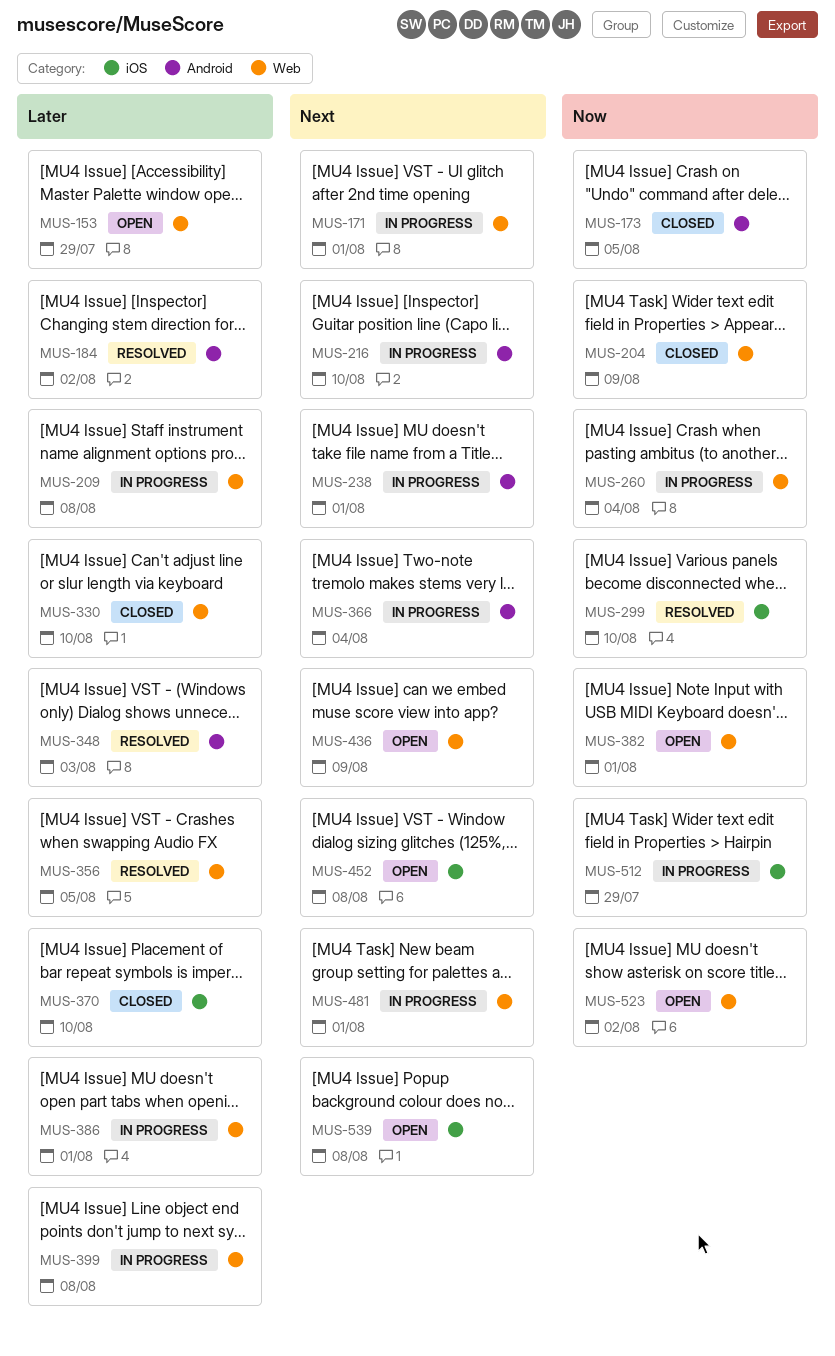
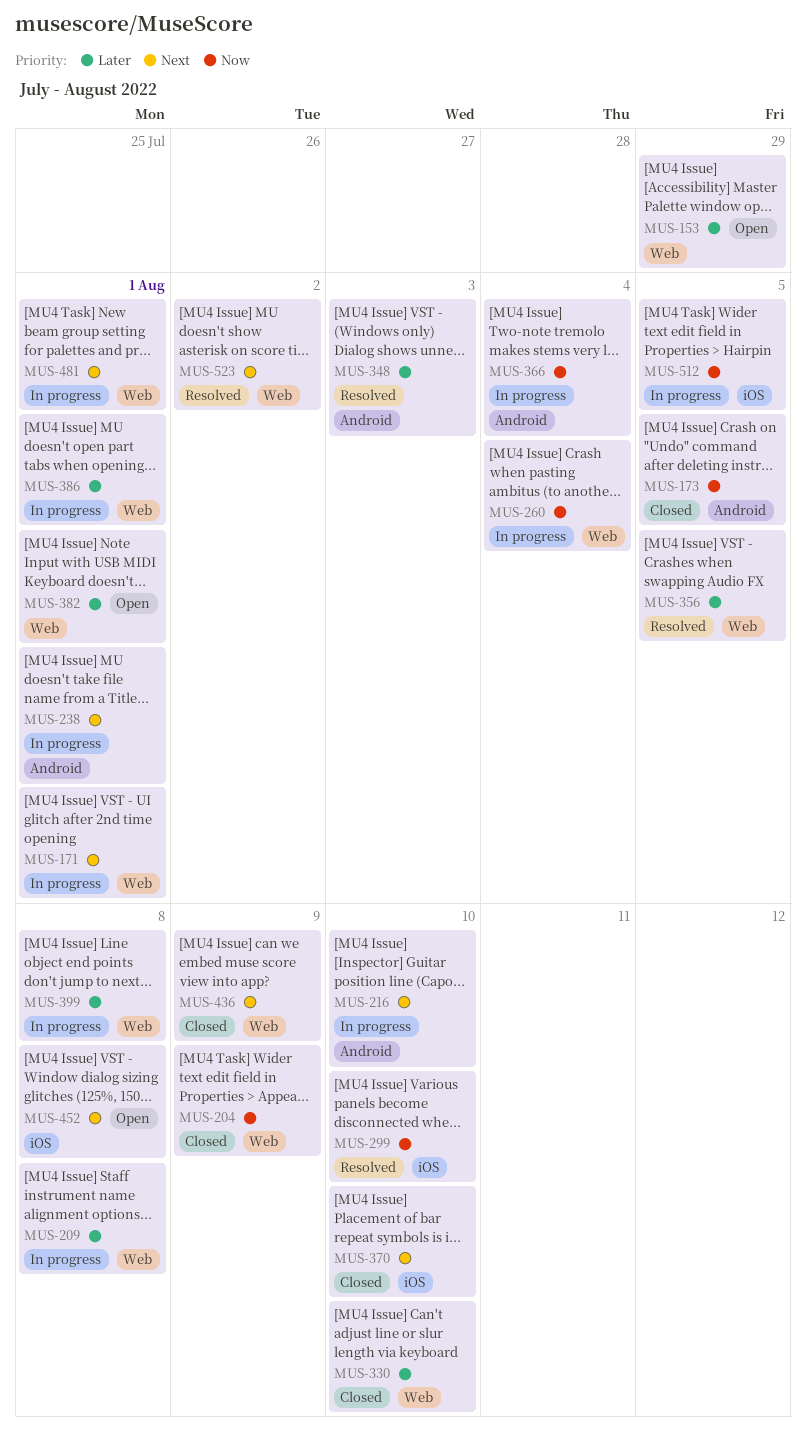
MUS-184: present -> none
MUS-366, priority: Next -> Now
MUS-370, priority: Later -> Next
MUS-382, priority: Now -> Later
MUS-436, status: Open -> Closed
MUS-512, due: Jul 29 -> Aug 5
MUS-523, status: Open -> Resolved
MUS-523, priority: Now -> Next
MUS-539: present -> none

